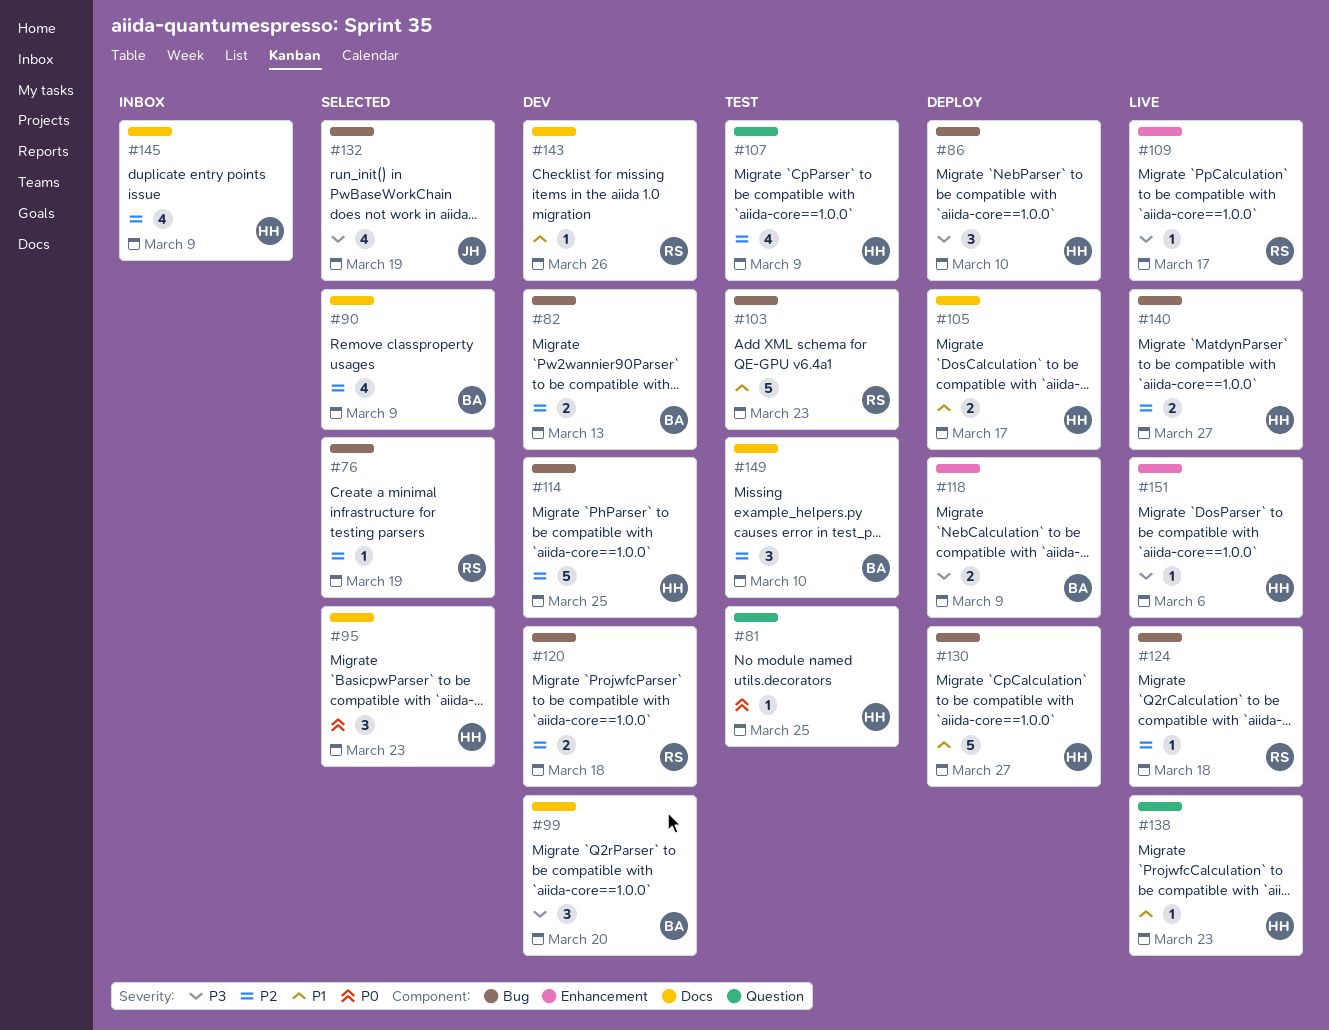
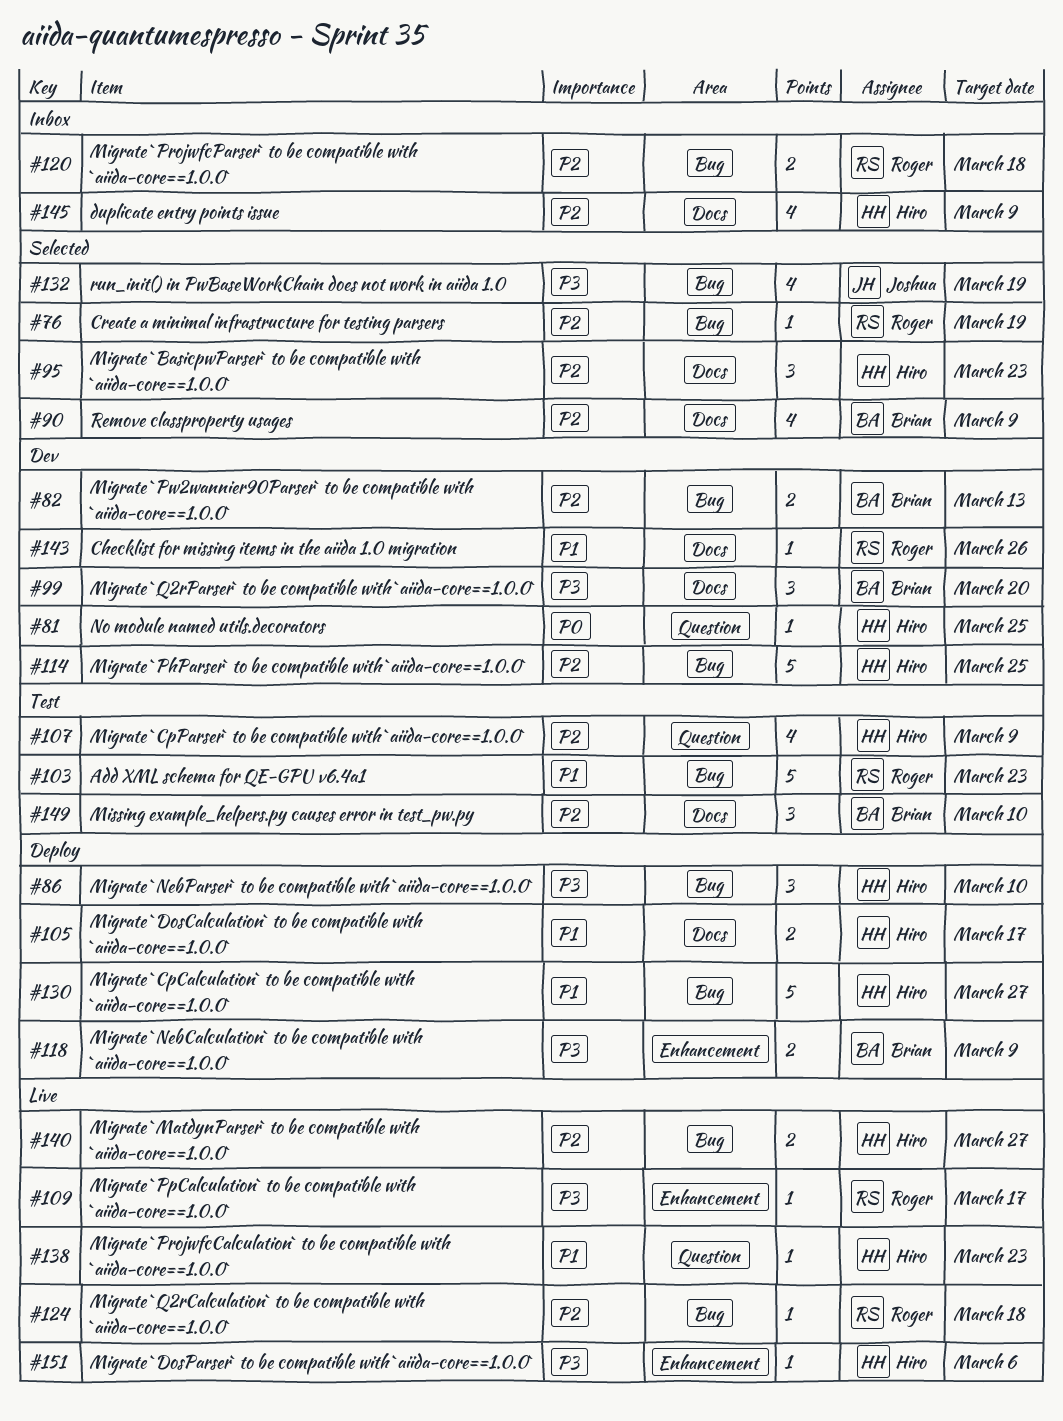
#81, status: Test -> Dev
#95, priority: P0 -> P2
#120, status: Dev -> Inbox

